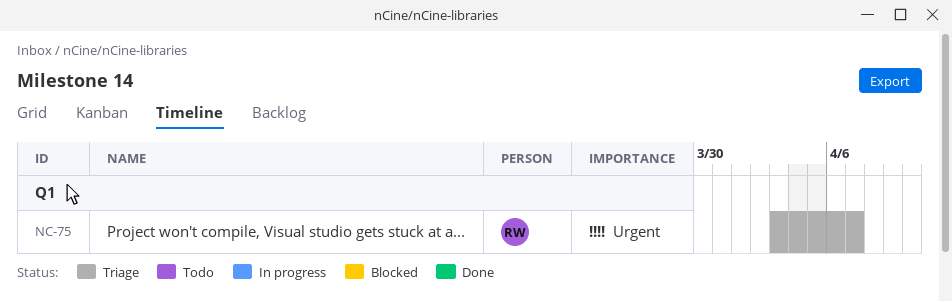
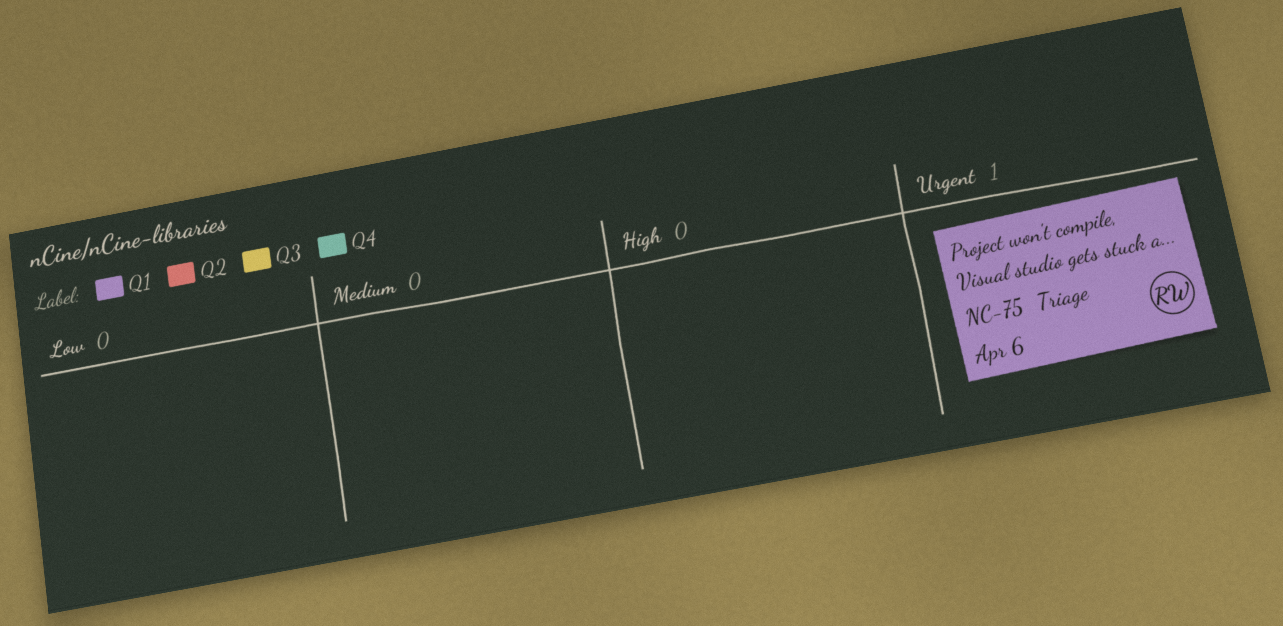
NC-75, due: Apr 7 -> Apr 6

